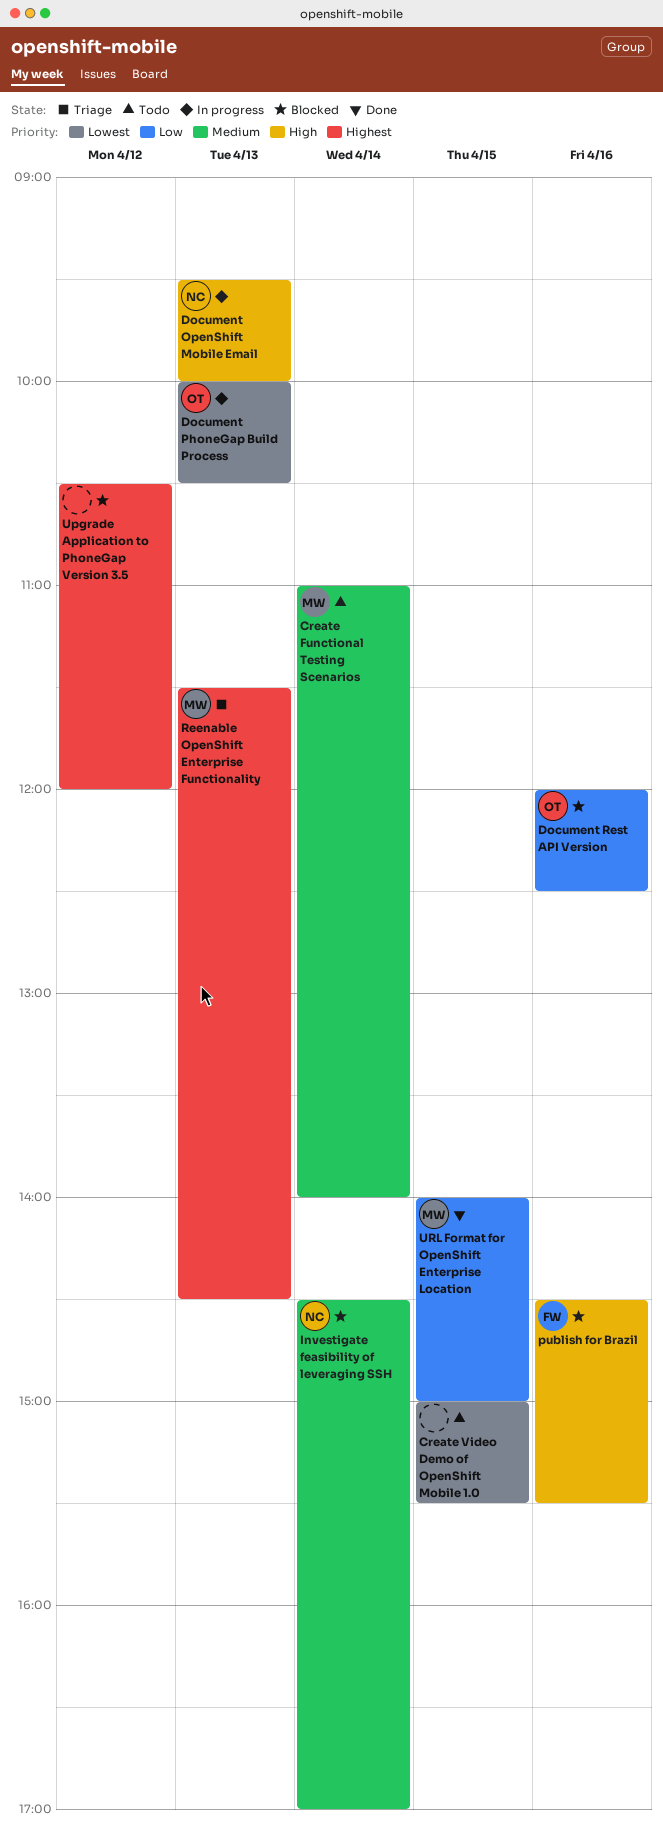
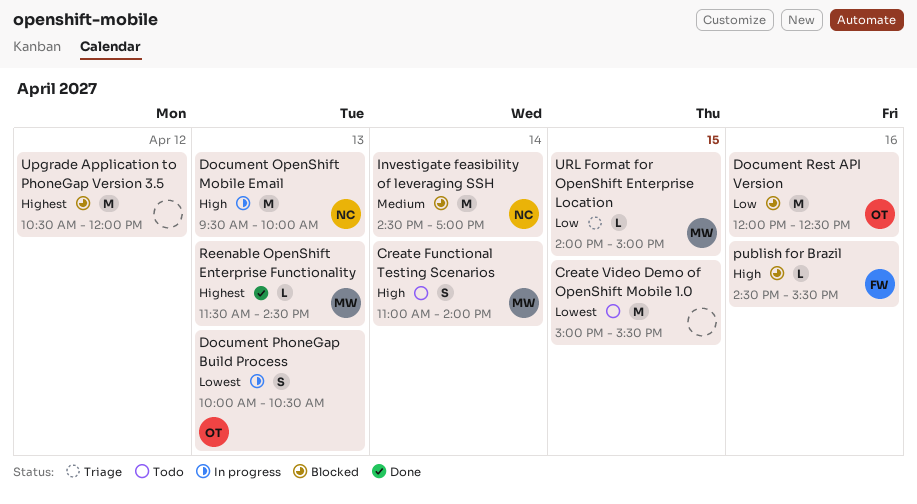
Create Functional Testing Scenarios, priority: Medium -> High
Reenable OpenShift Enterprise Functionality, status: Triage -> Done
URL Format for OpenShift Enterprise Location, status: Done -> Triage

